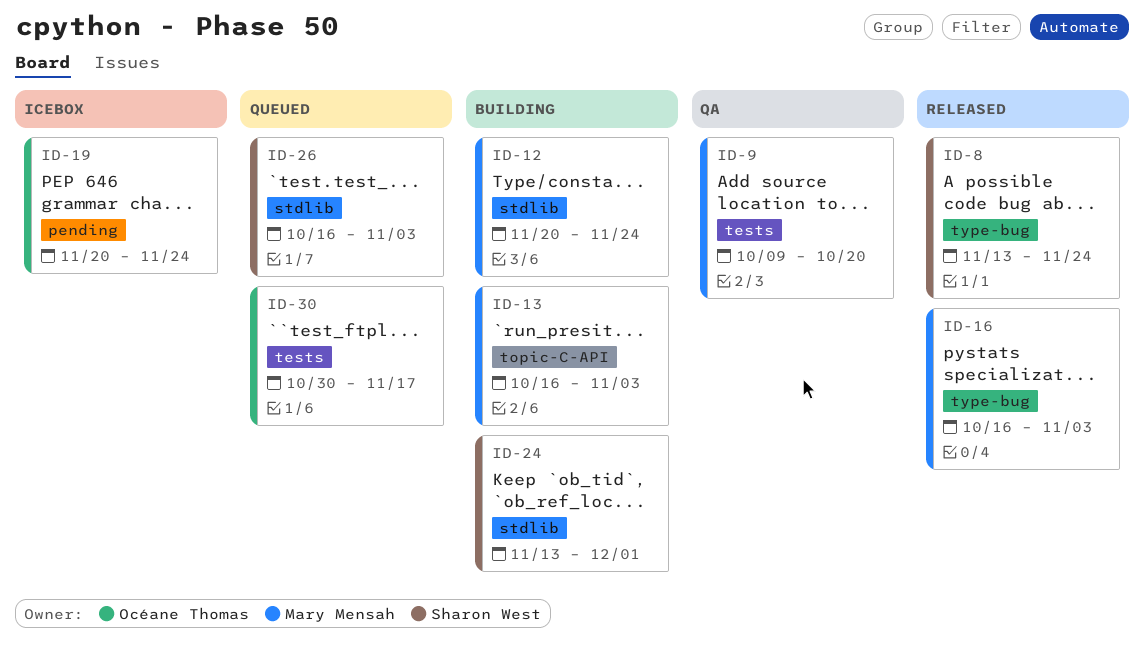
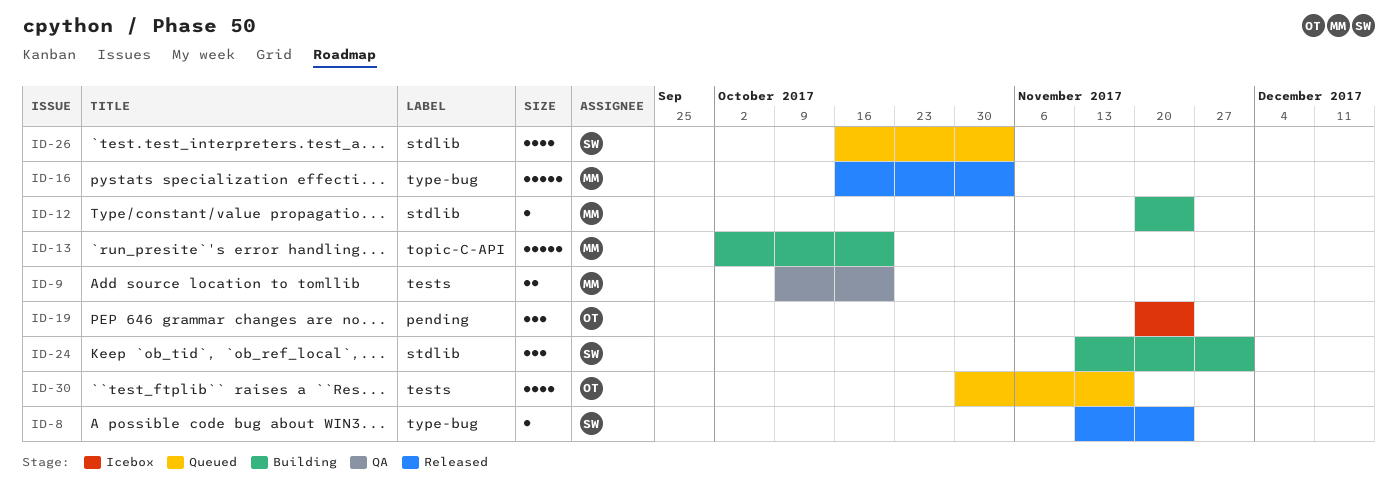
ID-13, start: Oct 16 -> Oct 2
ID-13, due: Nov 3 -> Oct 20

